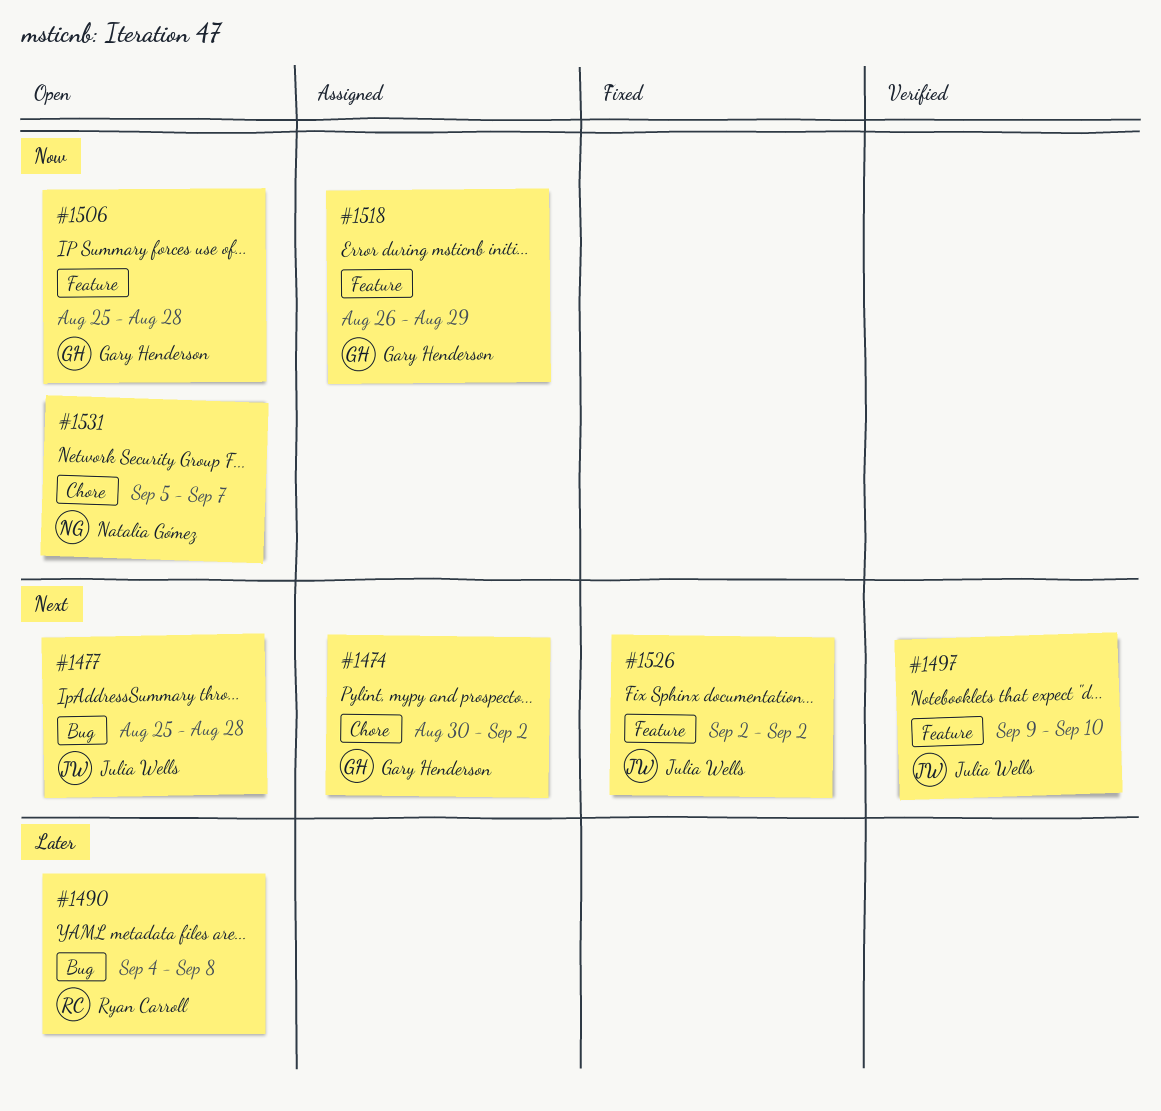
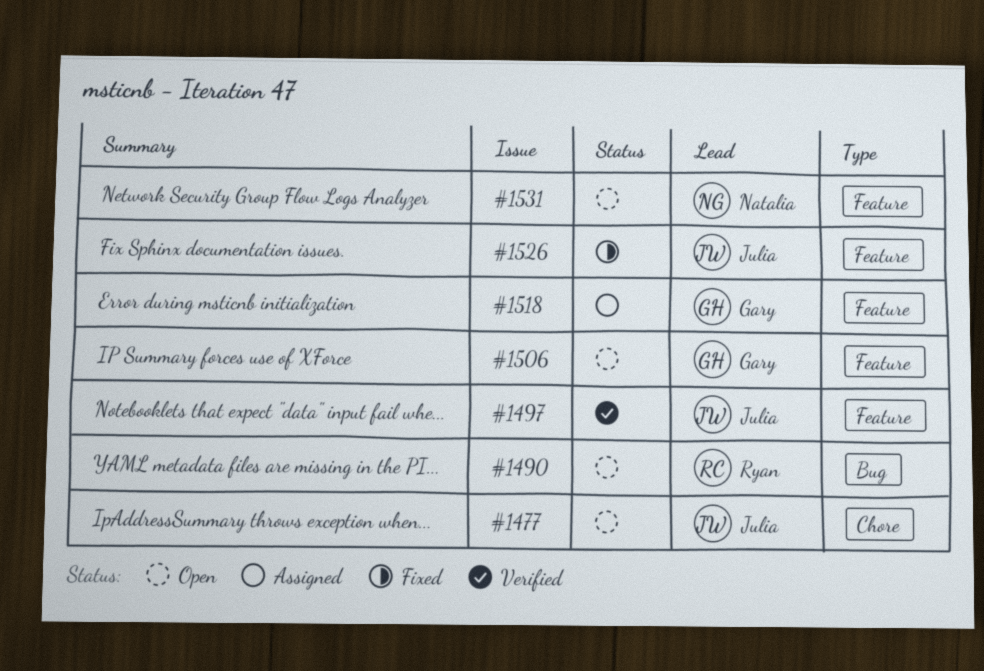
#1474: present -> none
#1477, label: Bug -> Chore
#1531, label: Chore -> Feature

